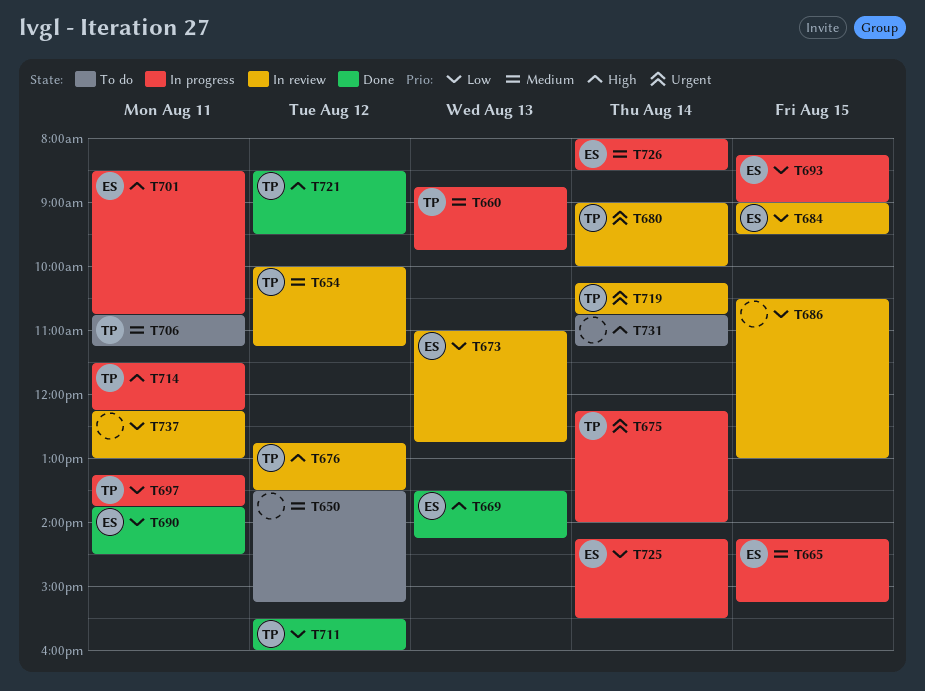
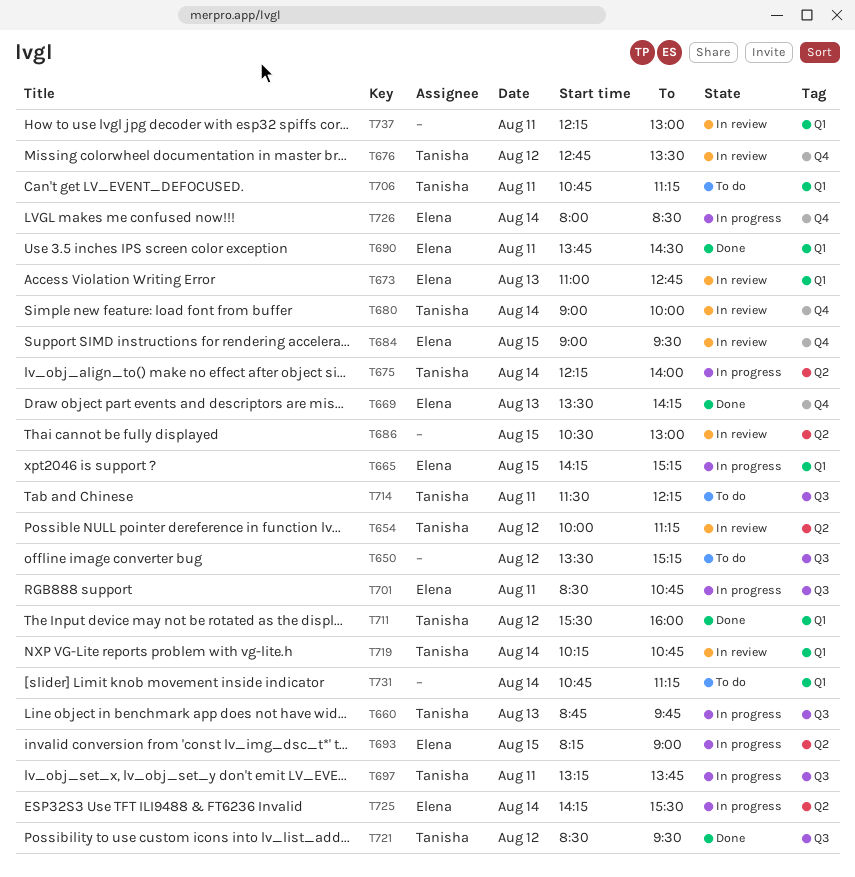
T714, status: In progress -> To do

